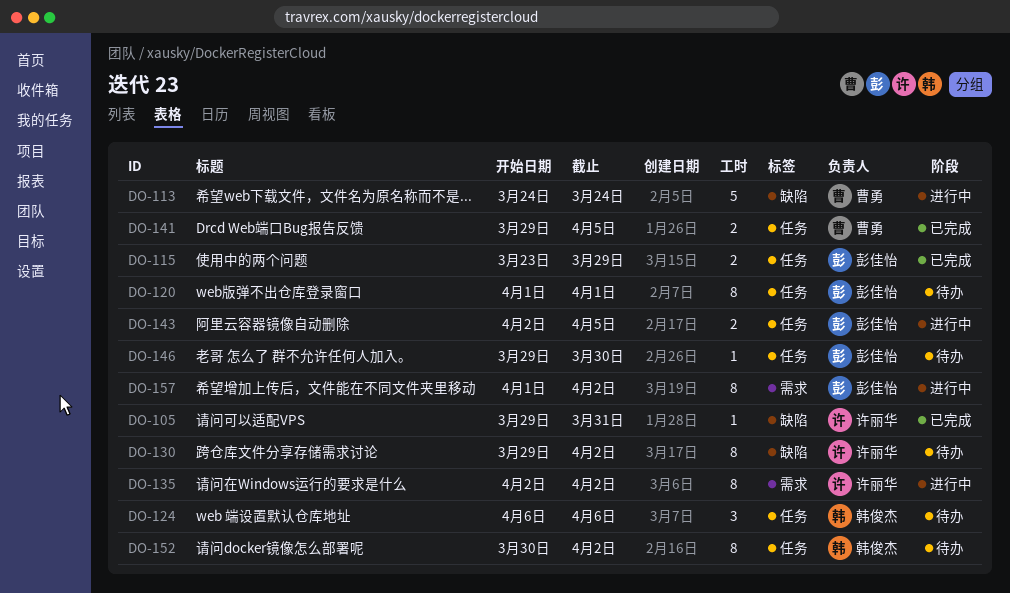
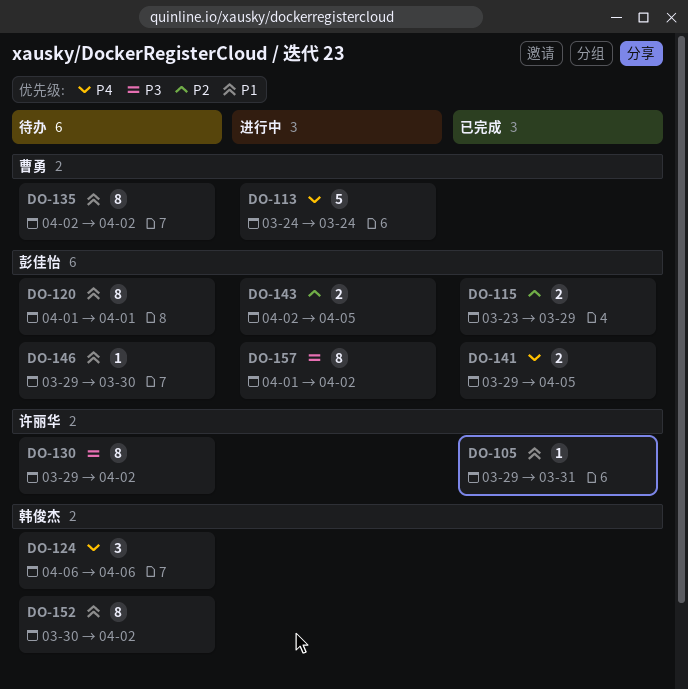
DO-135, status: 进行中 -> 待办
DO-135, owner: 许丽华 -> 曹勇
DO-141, owner: 曹勇 -> 彭佳怡

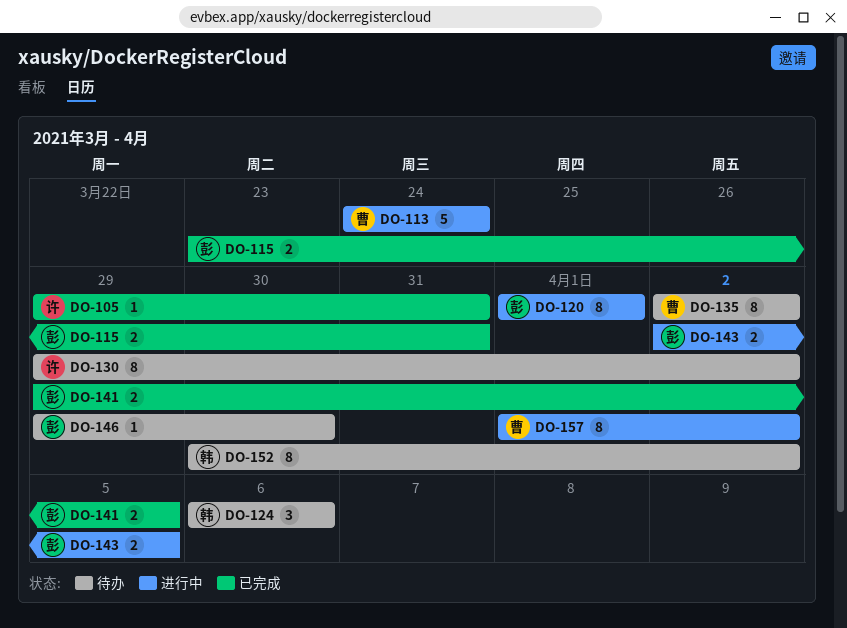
DO-115, due: Mar 29 -> Mar 31
DO-120, status: 待办 -> 进行中
DO-157, owner: 彭佳怡 -> 曹勇

